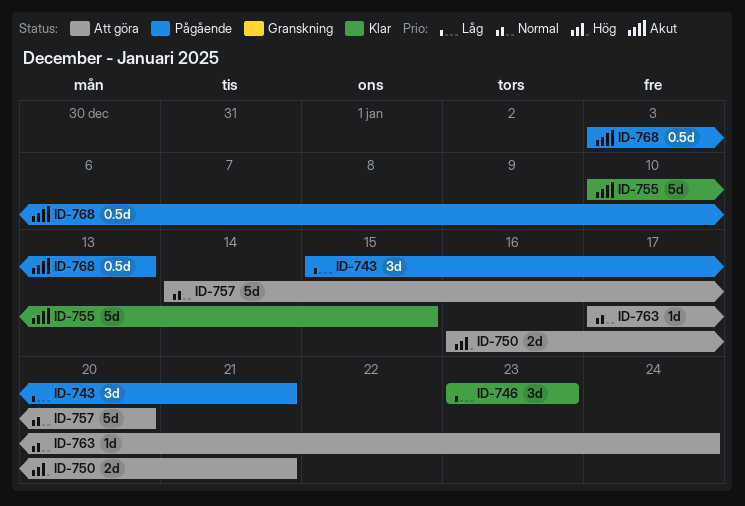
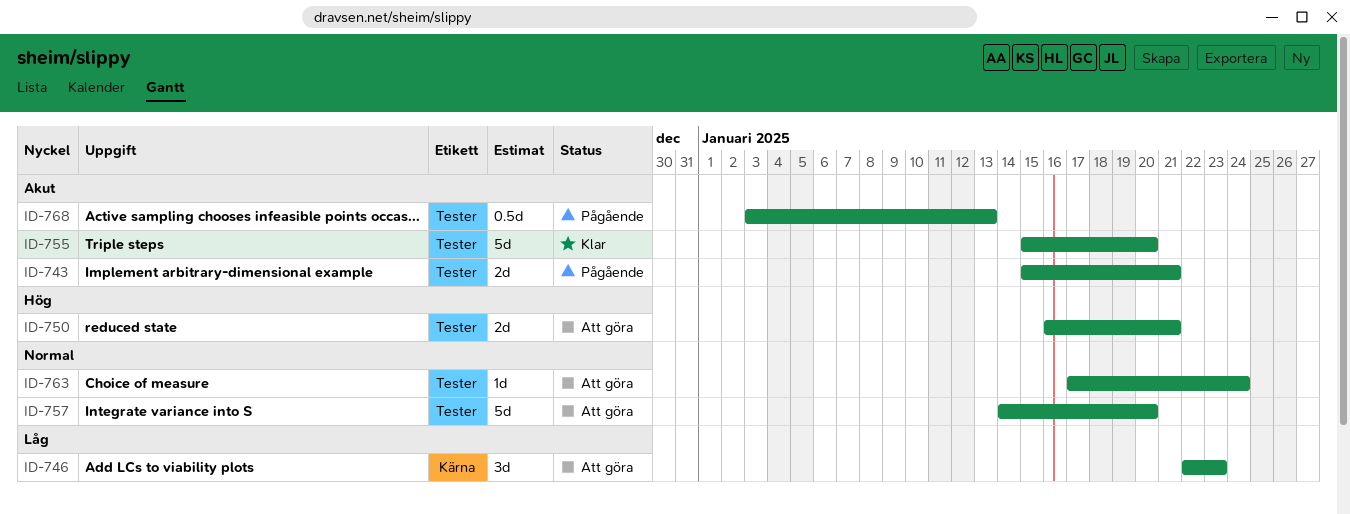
ID-743, priority: Låg -> Akut
ID-743, estimate: 3d -> 2d
ID-746, status: Klar -> Att göra
ID-746, start: Jan 23 -> Jan 22
ID-755, start: Jan 10 -> Jan 15
ID-755, due: Jan 15 -> Jan 20

